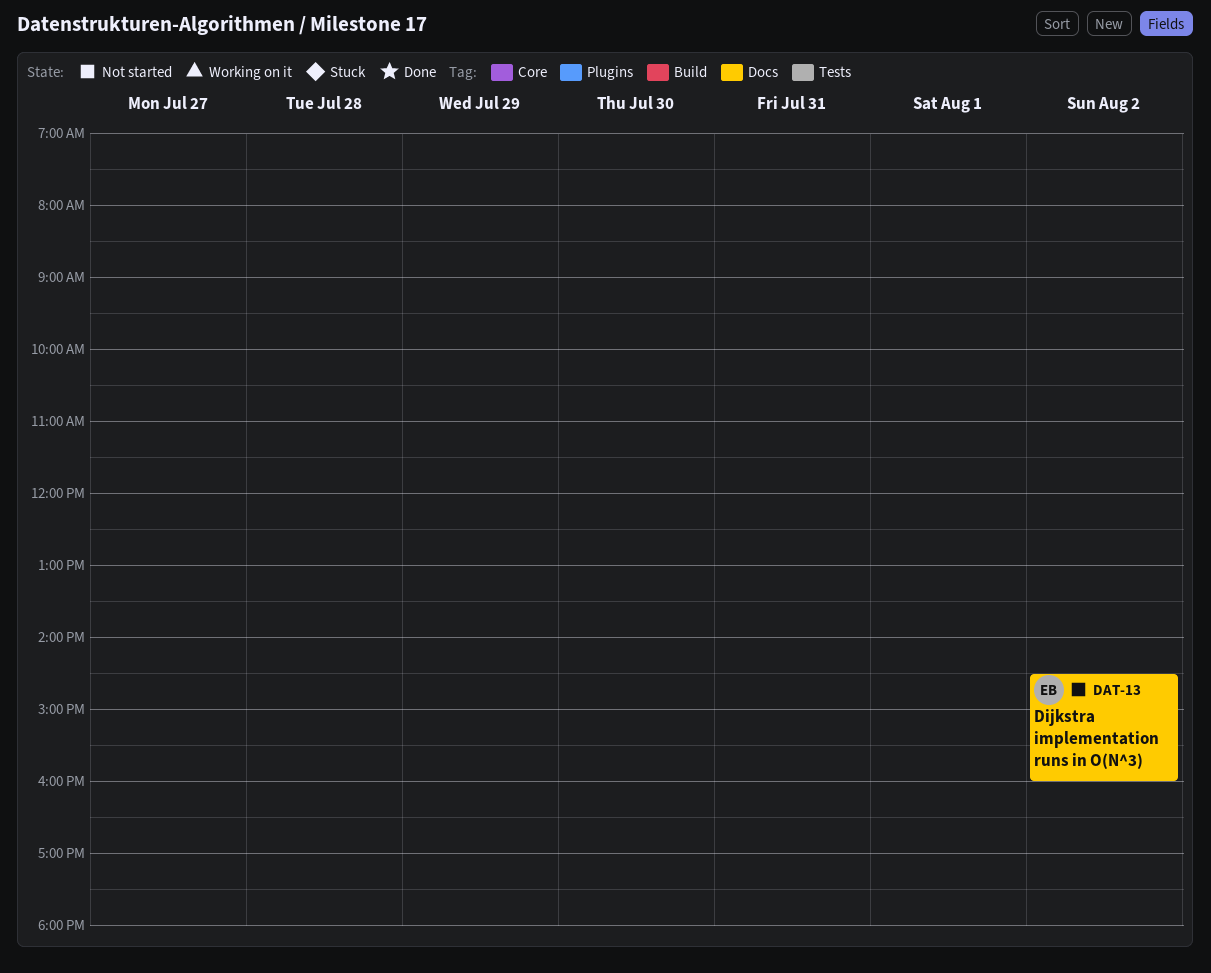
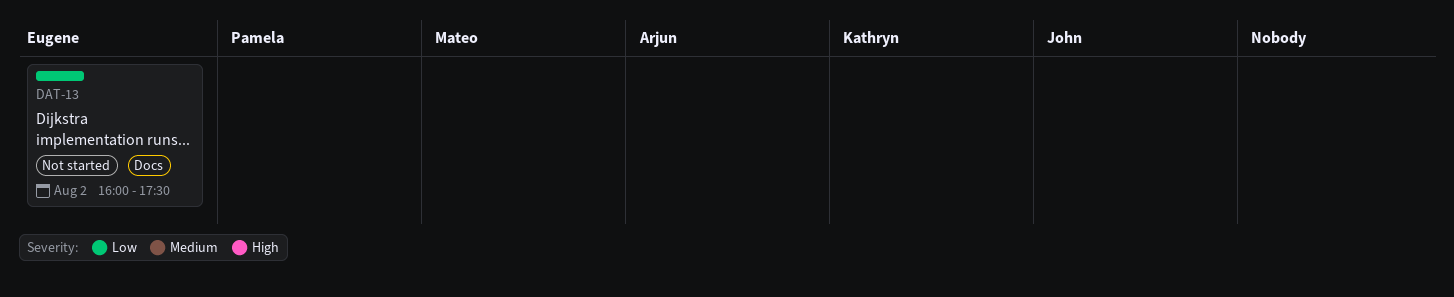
DAT-13, begins: 14:30 -> 16:00
DAT-13, ends: 16:00 -> 17:30

